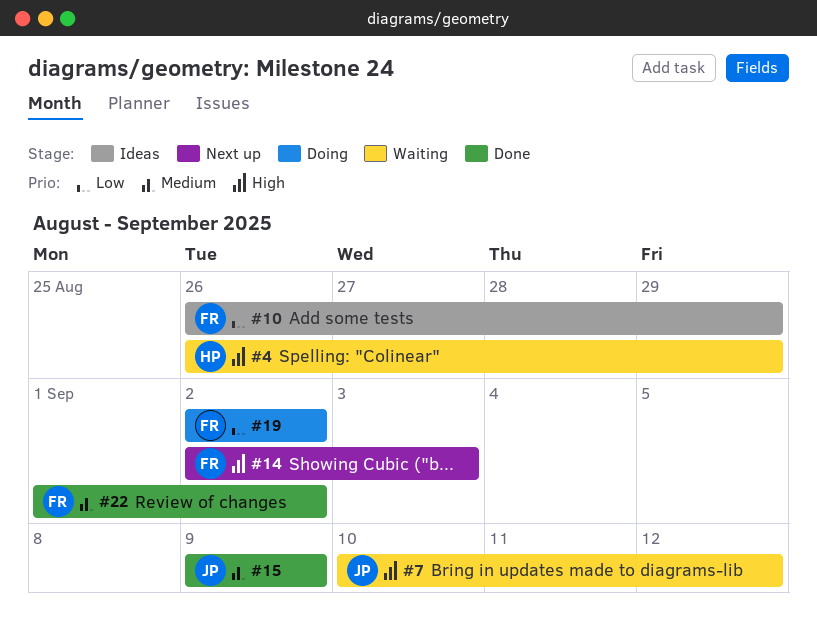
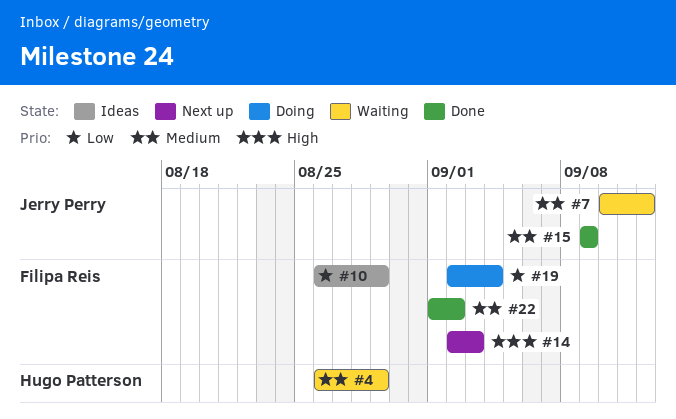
#4, priority: High -> Medium
#7, priority: High -> Medium
#19, due: Sep 2 -> Sep 4

